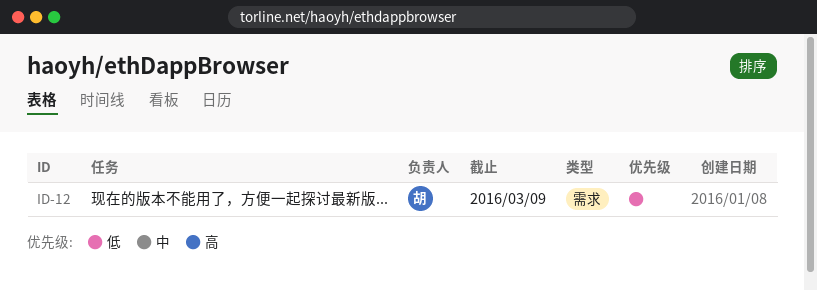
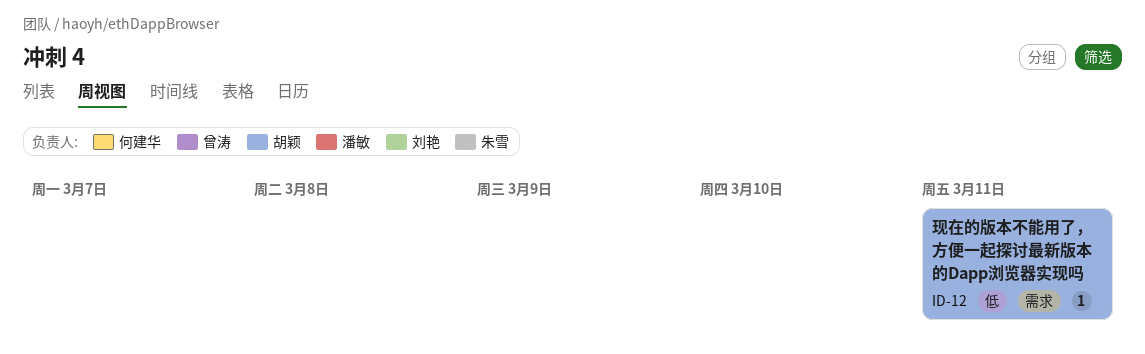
ID-12, due: Mar 9 -> Mar 11

